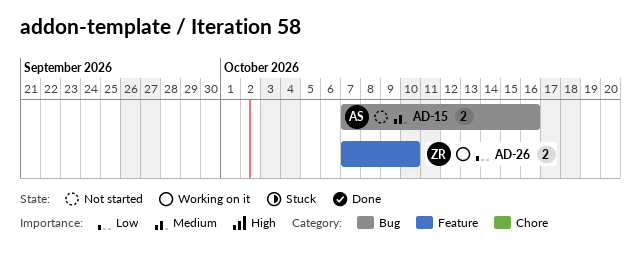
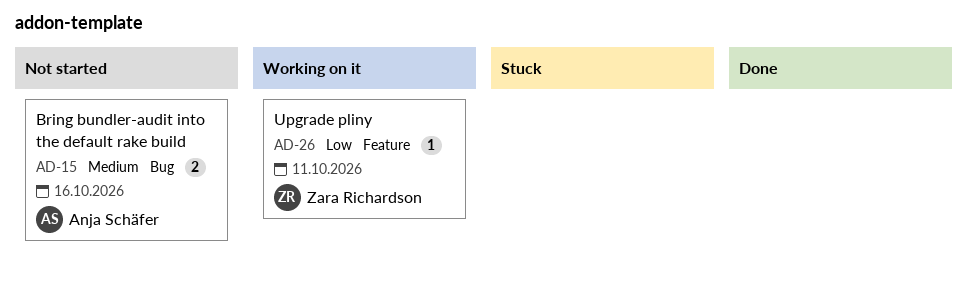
AD-26, estimate: 2 -> 1
AD-26, due: Oct 10 -> Oct 11

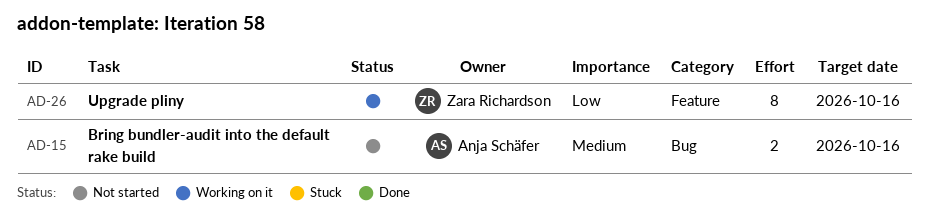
AD-26, estimate: 1 -> 8
AD-26, due: Oct 11 -> Oct 16

